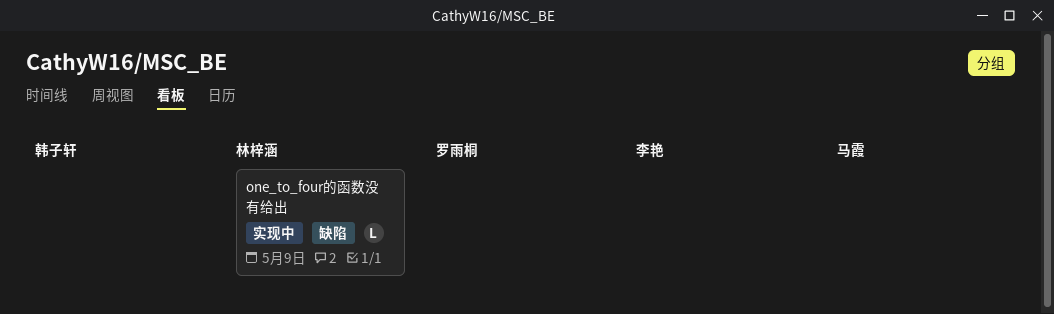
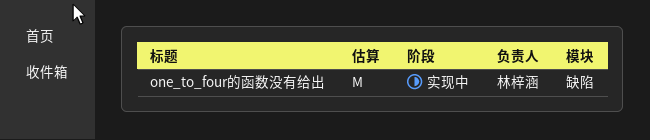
one_to_four的函数没有给出, estimate: L -> M

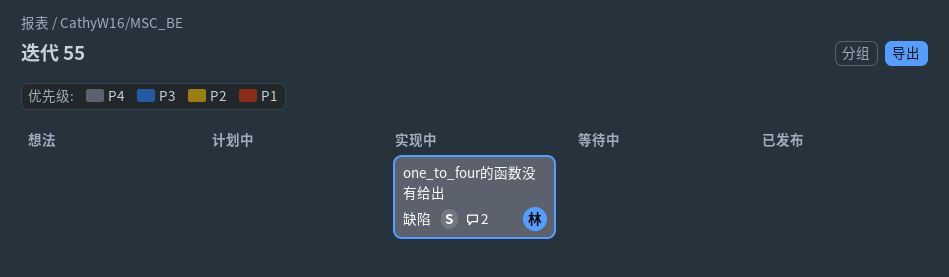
one_to_four的函数没有给出, estimate: M -> S

